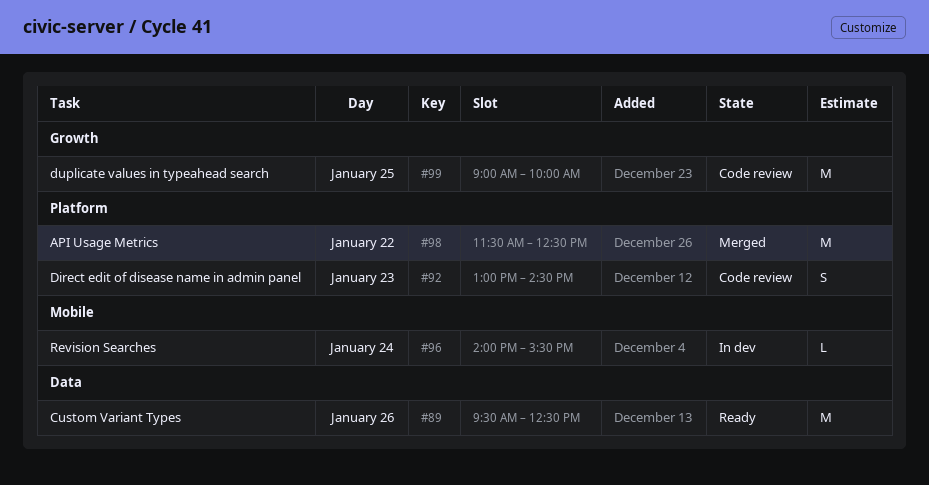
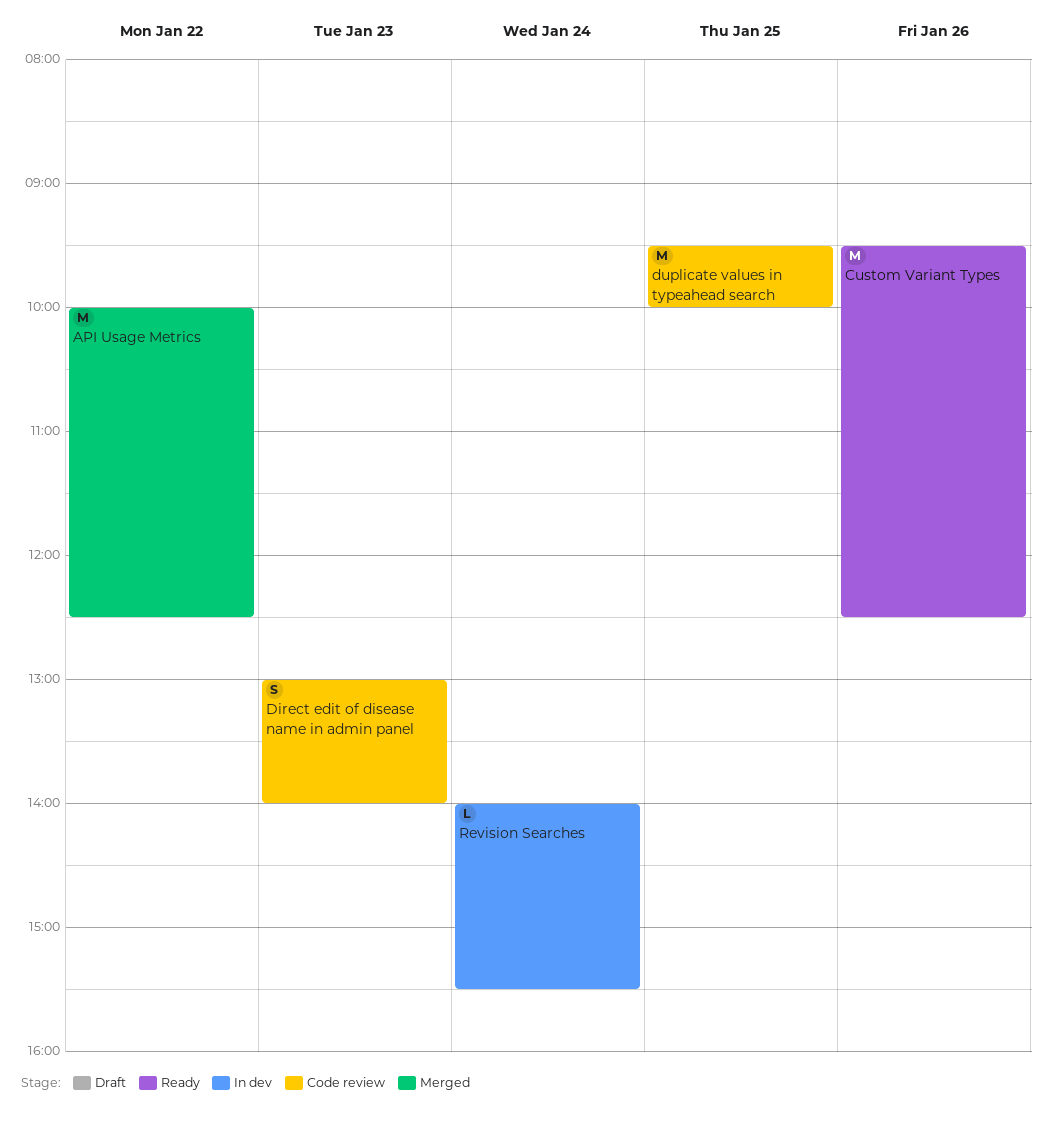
API Usage Metrics, begins: 11:30 -> 10:00
Direct edit of disease name in admin panel, ends: 14:30 -> 14:00
duplicate values in typeahead search, begins: 09:00 -> 09:30

